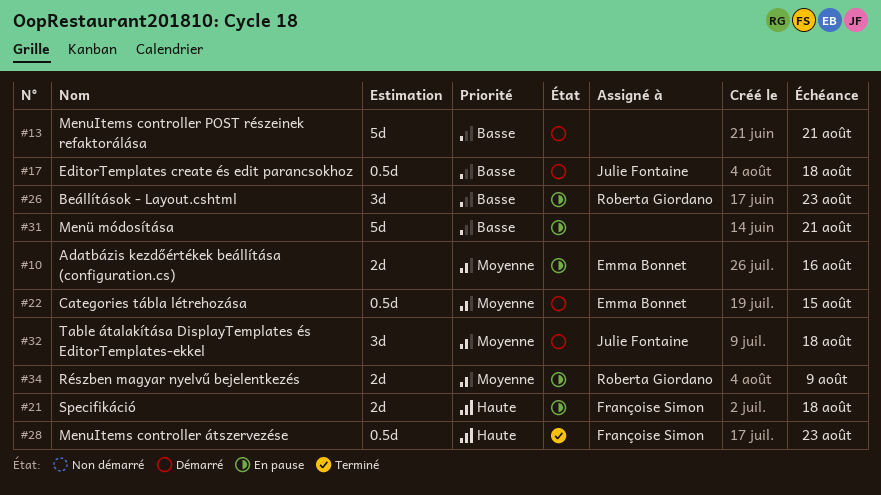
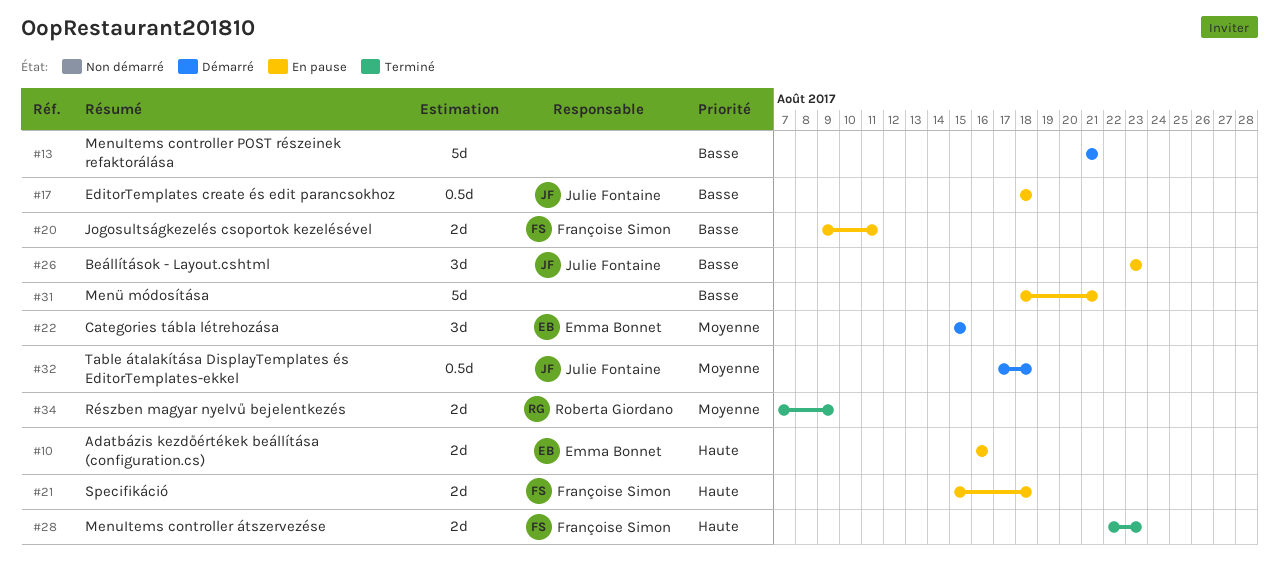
#10, priority: Moyenne -> Haute
#17, status: Démarré -> En pause
#20: none -> present
#22, estimate: 0.5d -> 3d
#26, owner: Roberta Giordano -> Julie Fontaine
#28, estimate: 0.5d -> 2d
#32, estimate: 3d -> 0.5d
#34, status: En pause -> Terminé

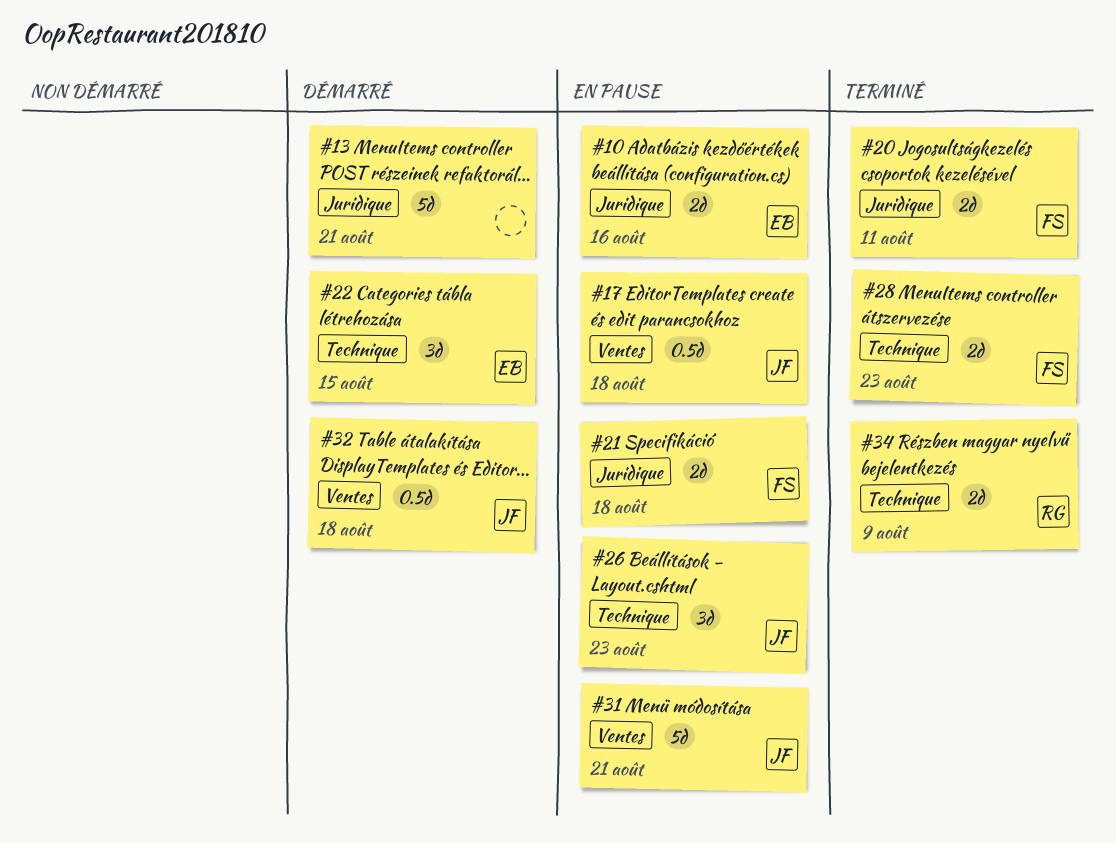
#20, status: En pause -> Terminé
#31, owner: none -> Julie Fontaine

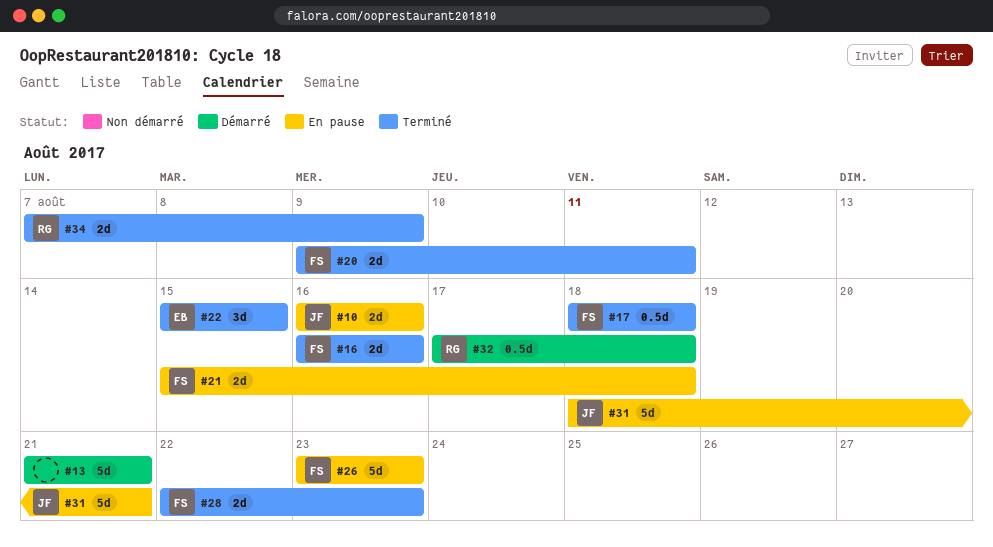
#10, owner: EB -> JF
#16: none -> present
#17, status: En pause -> Terminé
#17, owner: JF -> FS
#22, status: Démarré -> Terminé
#26, owner: JF -> FS
#26, estimate: 3d -> 5d
#32, owner: JF -> RG

